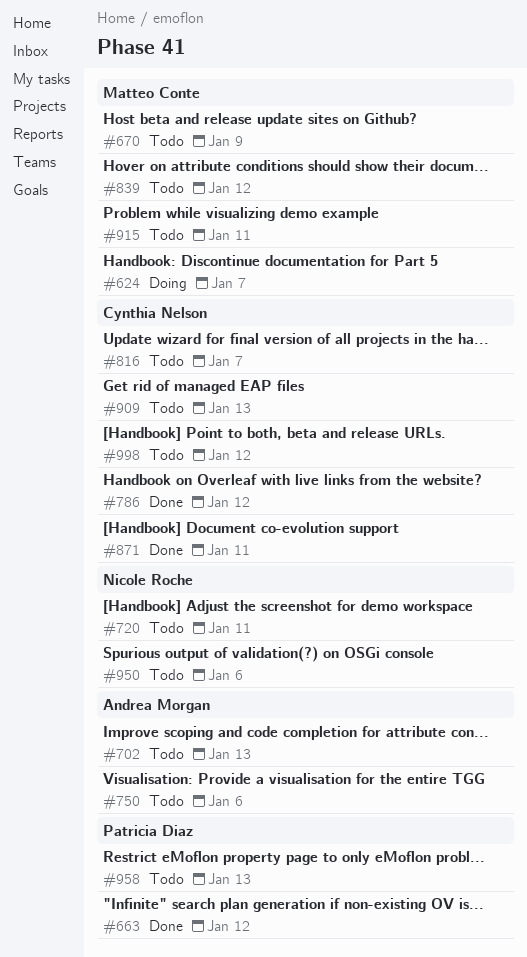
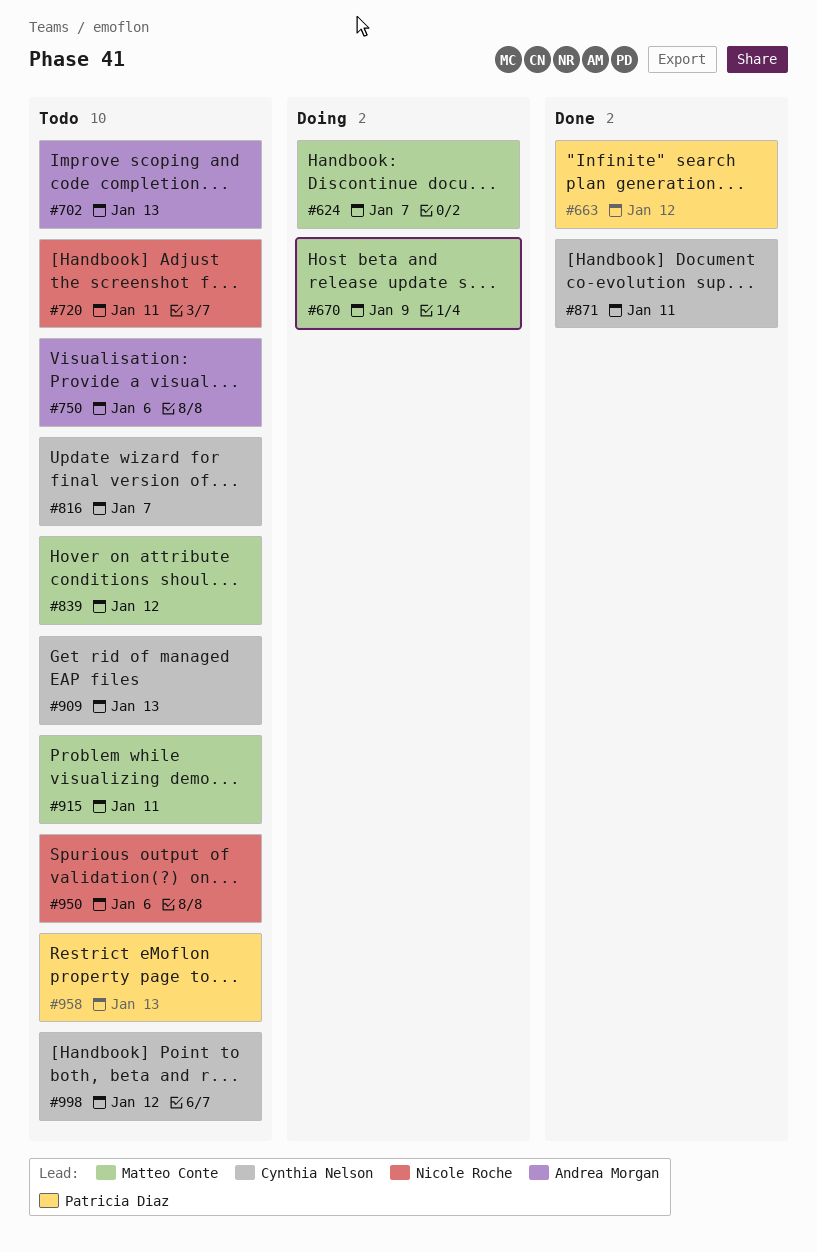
#670, status: Todo -> Doing
#786: present -> none

